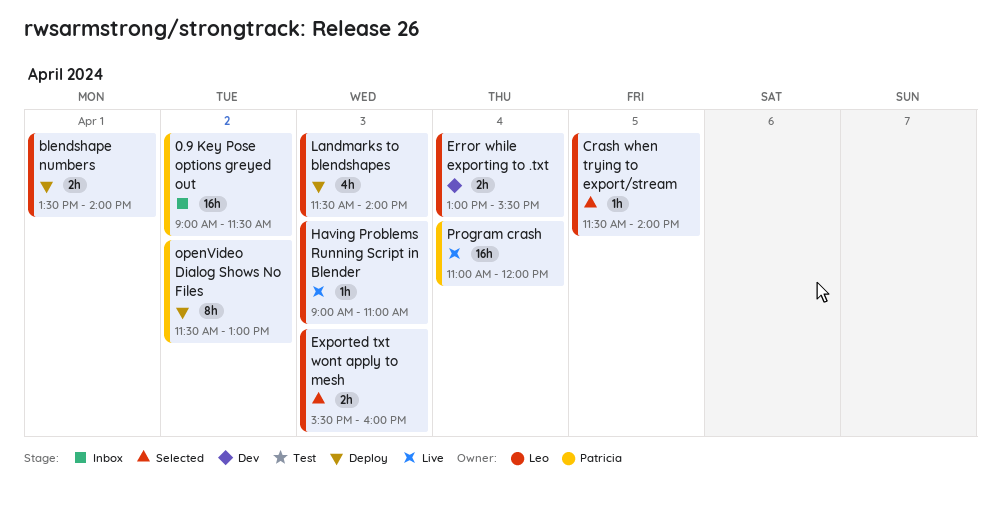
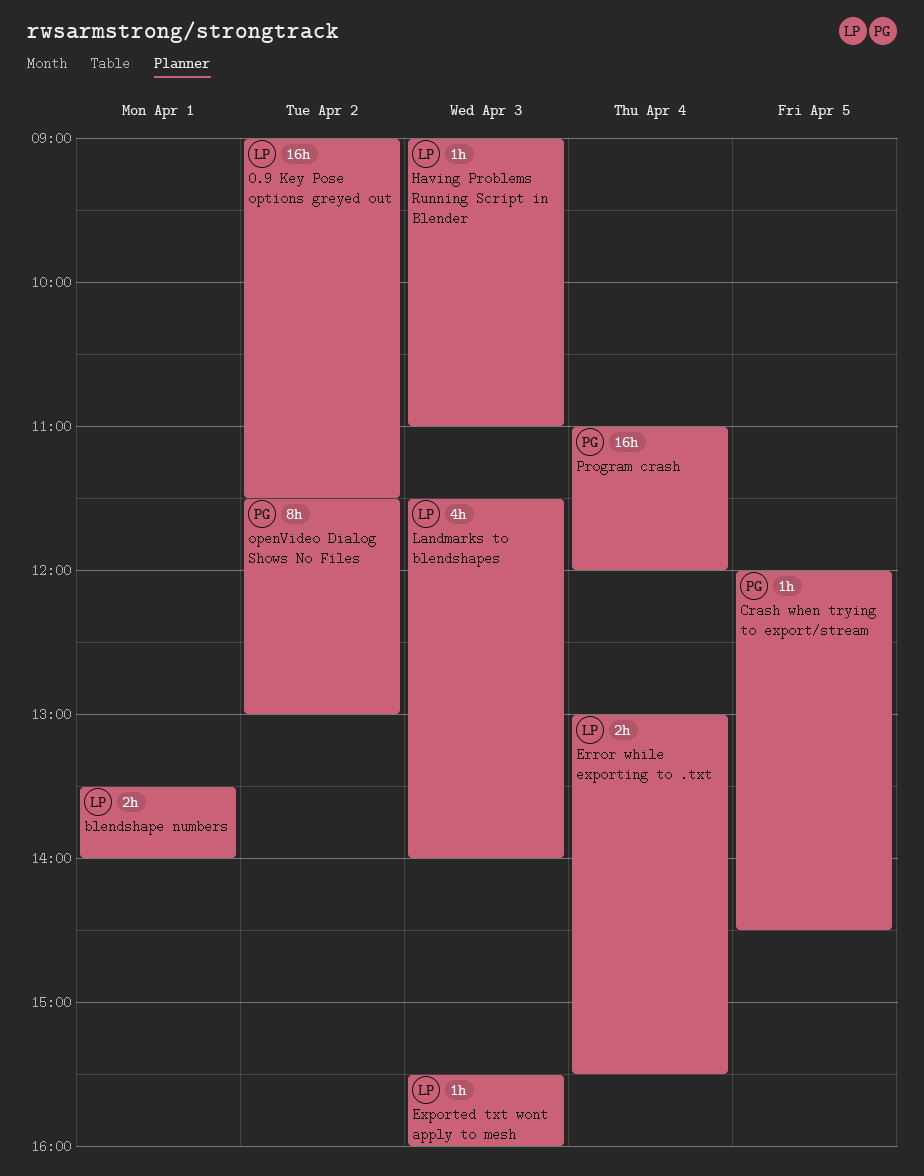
0.9 Key Pose options greyed out, owner: Patricia -> Leo
Crash when trying to export/stream, owner: Leo -> Patricia
Crash when trying to export/stream, begins: 11:30 -> 12:00
Crash when trying to export/stream, ends: 14:00 -> 14:30
Exported txt wont apply to mesh, estimate: 2h -> 1h

